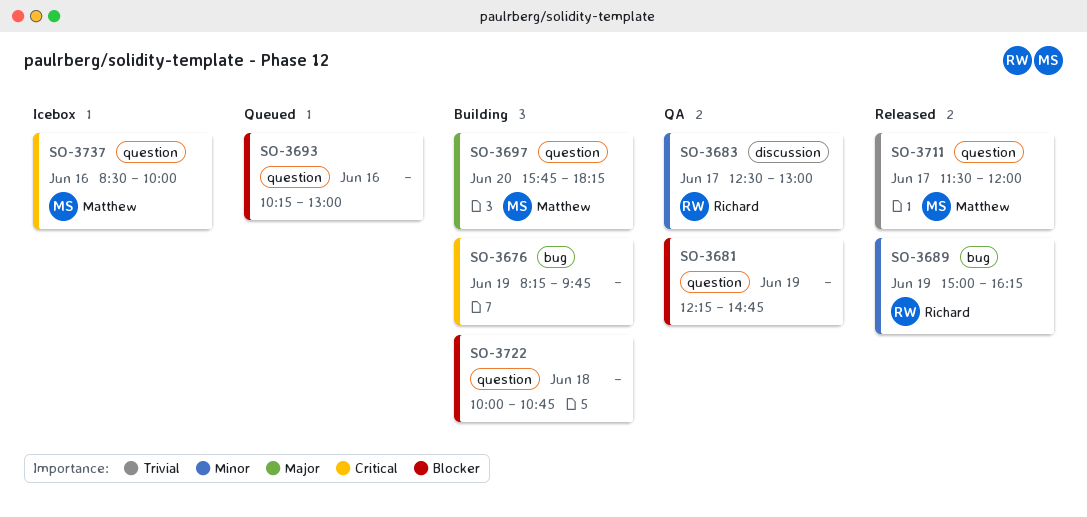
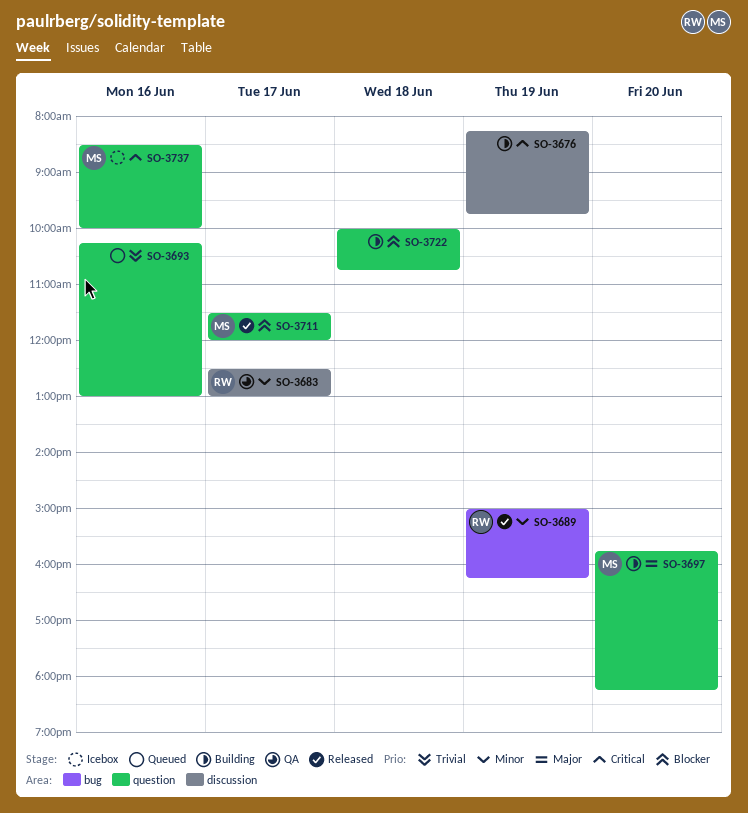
SO-3676, label: bug -> discussion
SO-3681: present -> none
SO-3693, priority: Blocker -> Trivial
SO-3711, priority: Trivial -> Blocker

